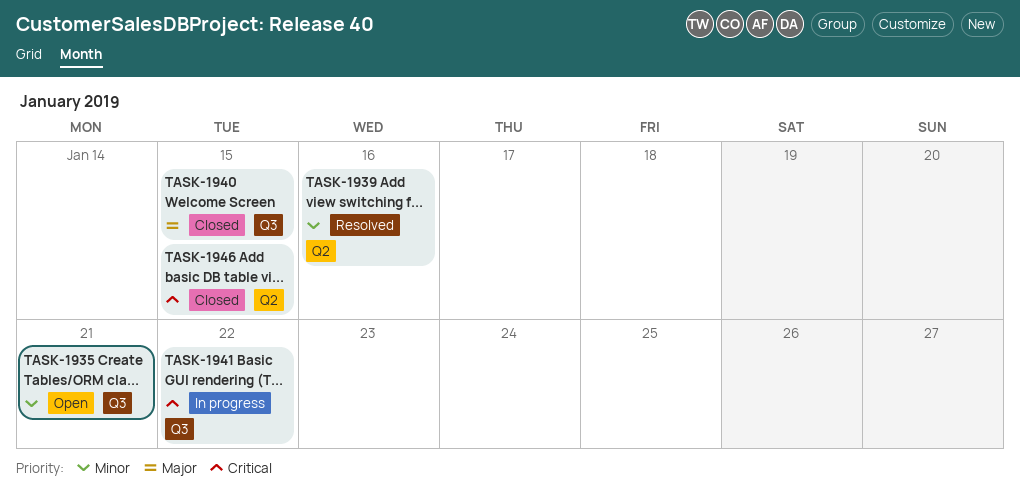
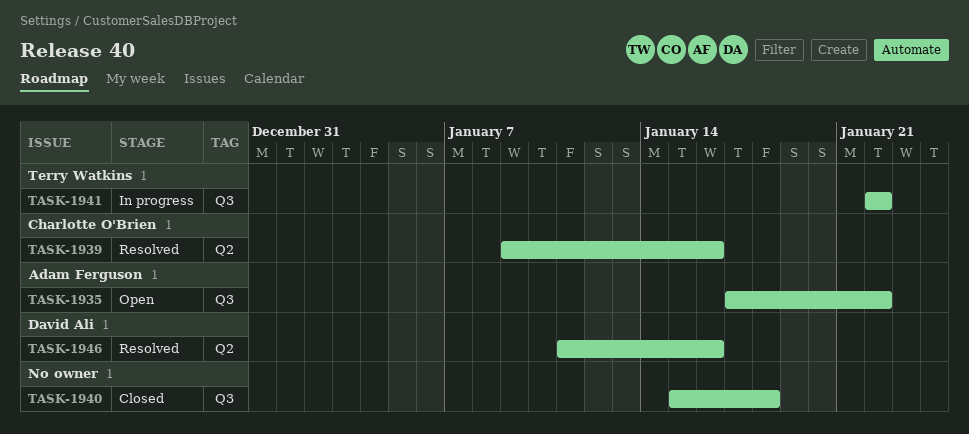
TASK-1935, due: Jan 21 -> Jan 22
TASK-1940, due: Jan 15 -> Jan 18
TASK-1946, status: Closed -> Resolved
TASK-1946, due: Jan 15 -> Jan 16

